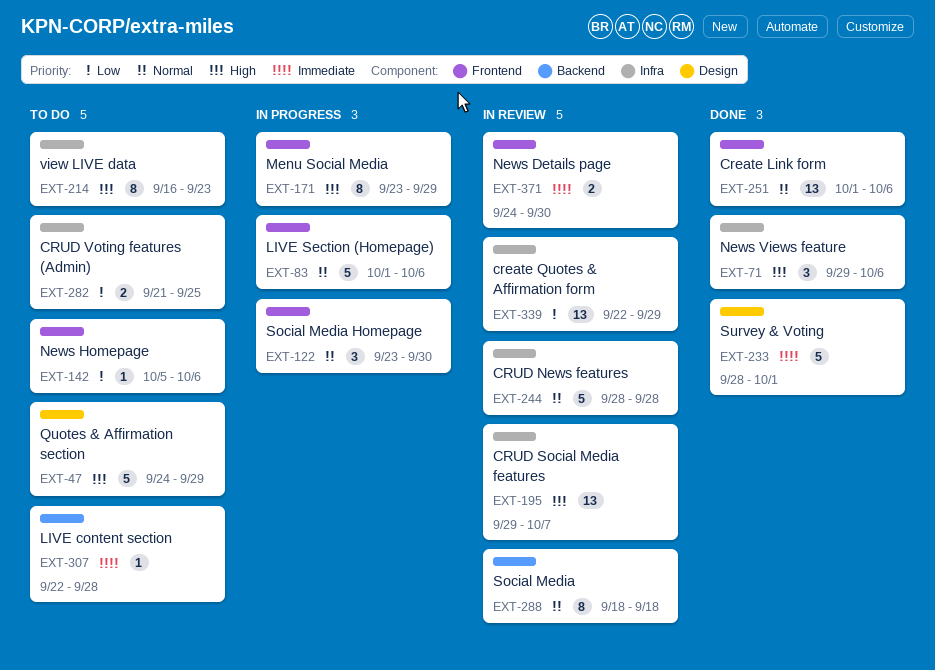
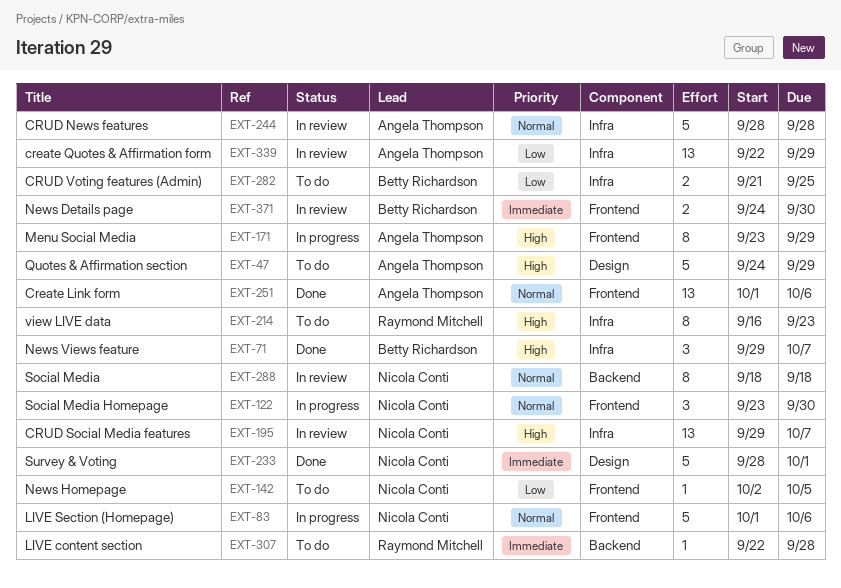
EXT-71, due: Oct 6 -> Oct 7
EXT-142, start: Oct 5 -> Oct 2
EXT-142, due: Oct 6 -> Oct 5

